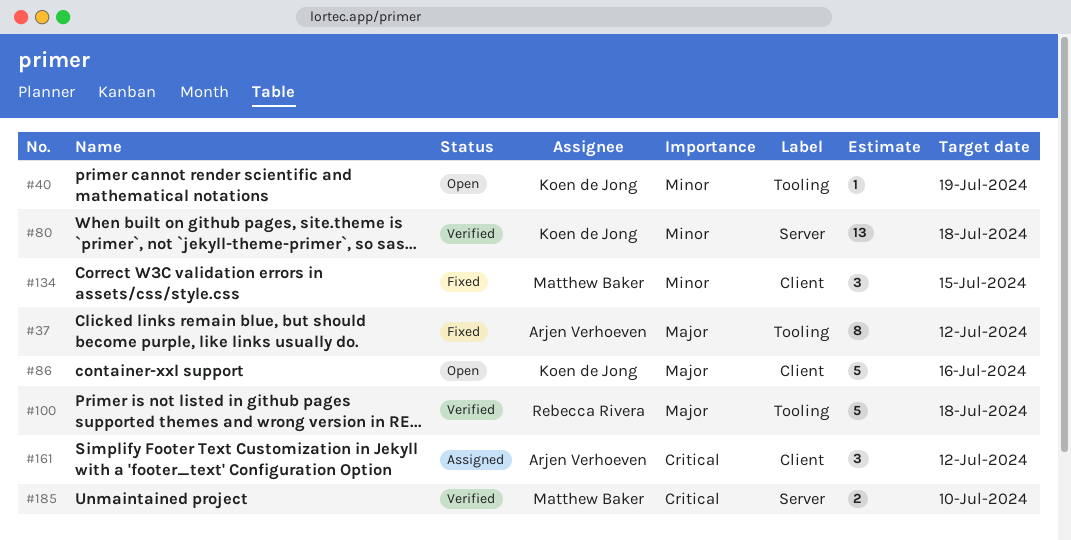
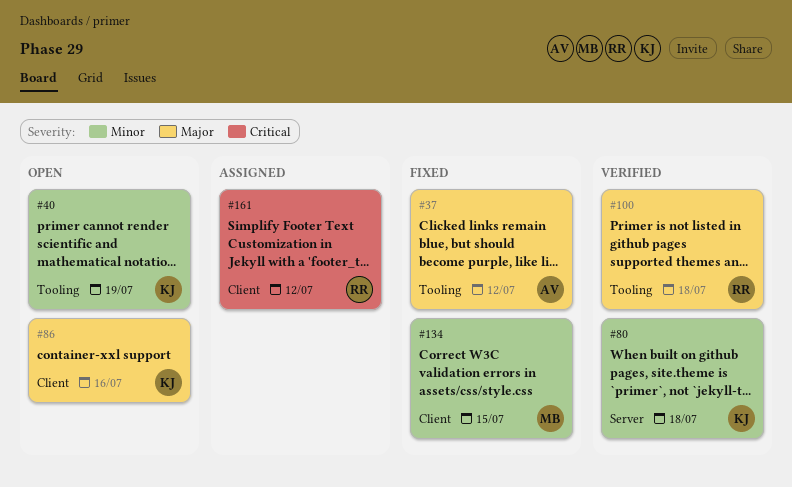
#161, owner: Arjen Verhoeven -> Rebecca Rivera
#185: present -> none

